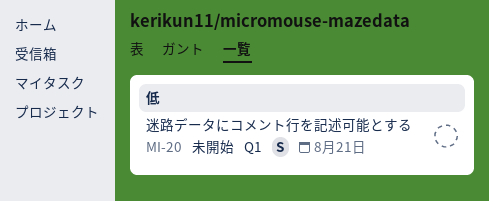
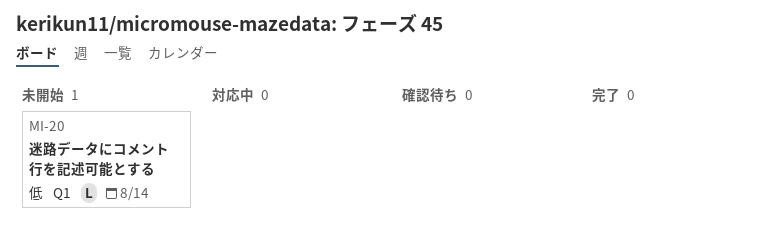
MI-20, estimate: S -> L
MI-20, due: Aug 21 -> Aug 14

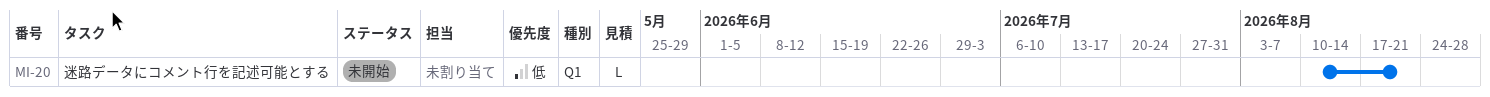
MI-20, due: Aug 14 -> Aug 21

